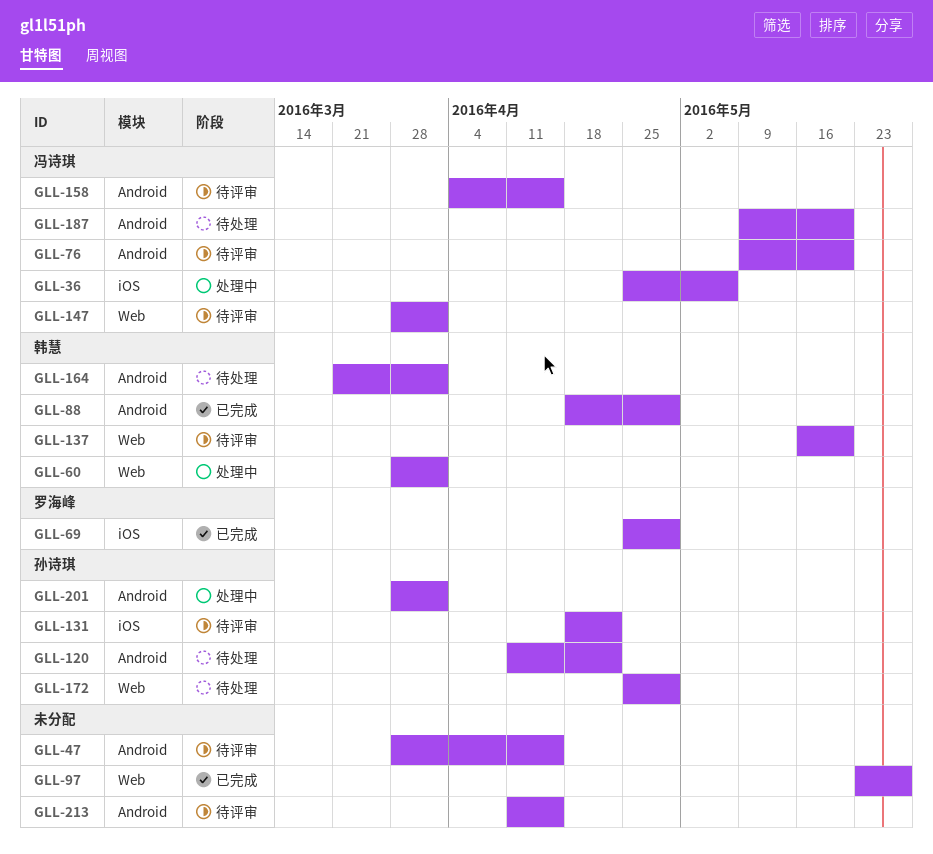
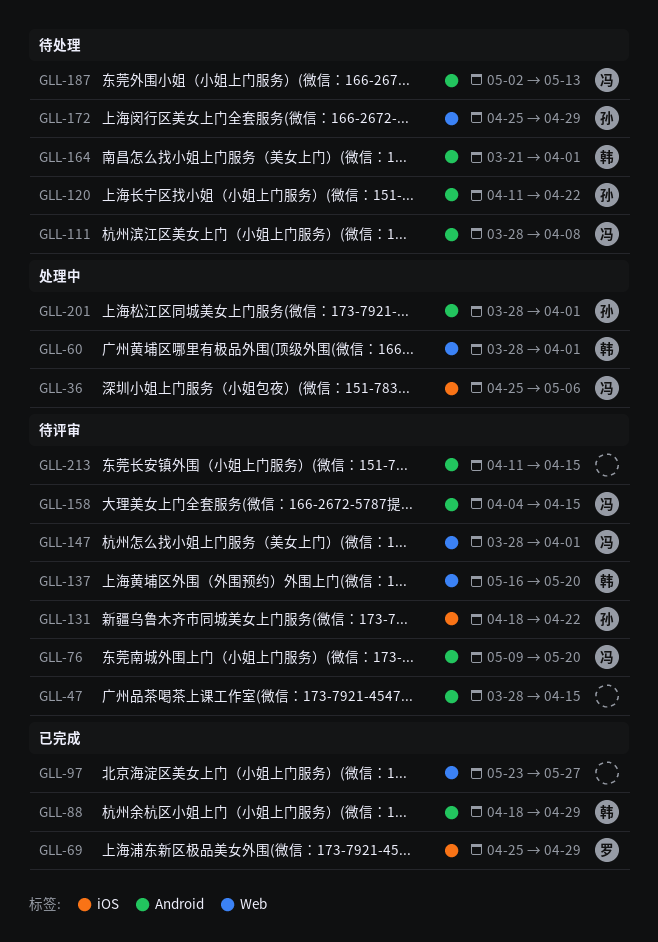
GLL-111: none -> present
GLL-187, start: May 9 -> May 2
GLL-187, due: May 20 -> May 13

